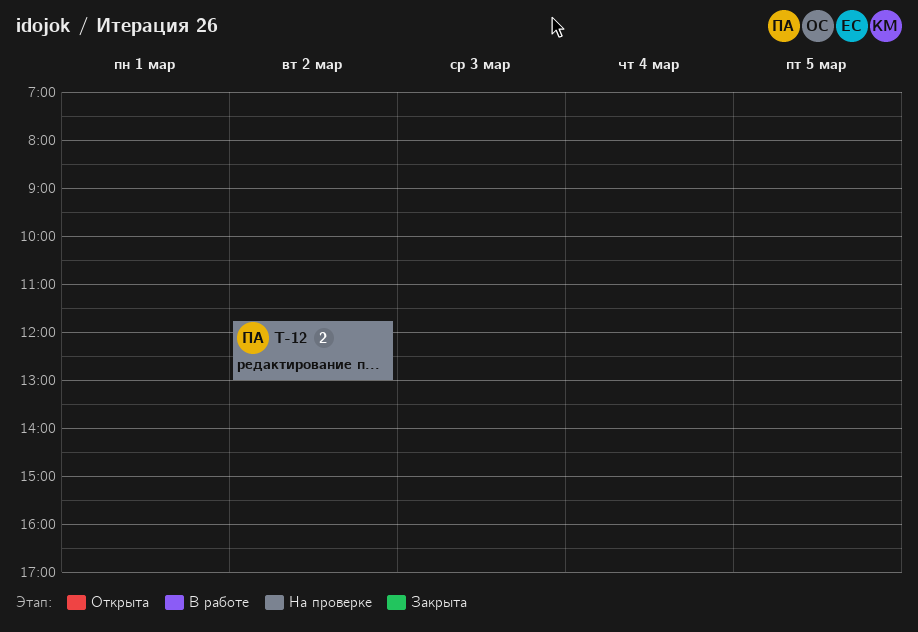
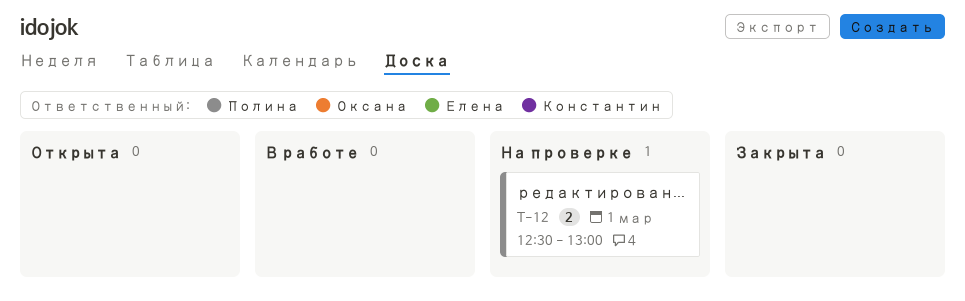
T-12, day: Mar 2 -> Mar 1
T-12, begins: 11:45 -> 12:30

